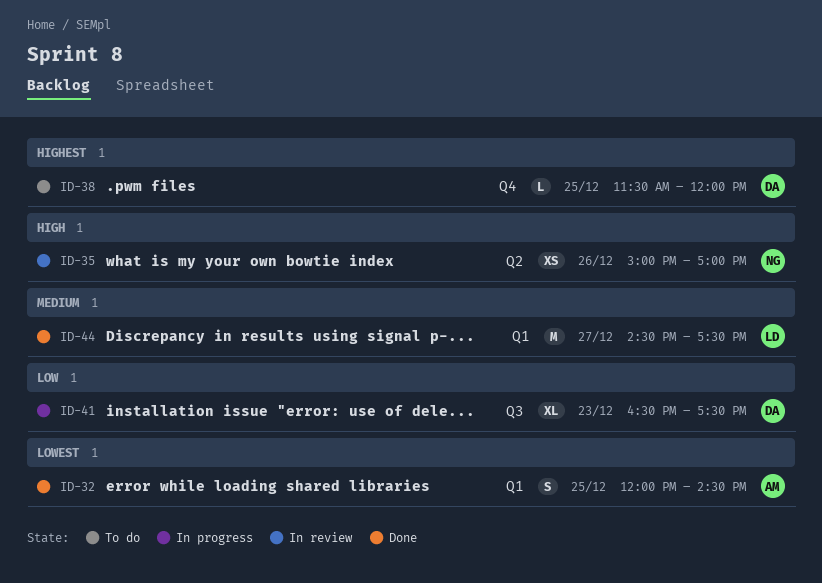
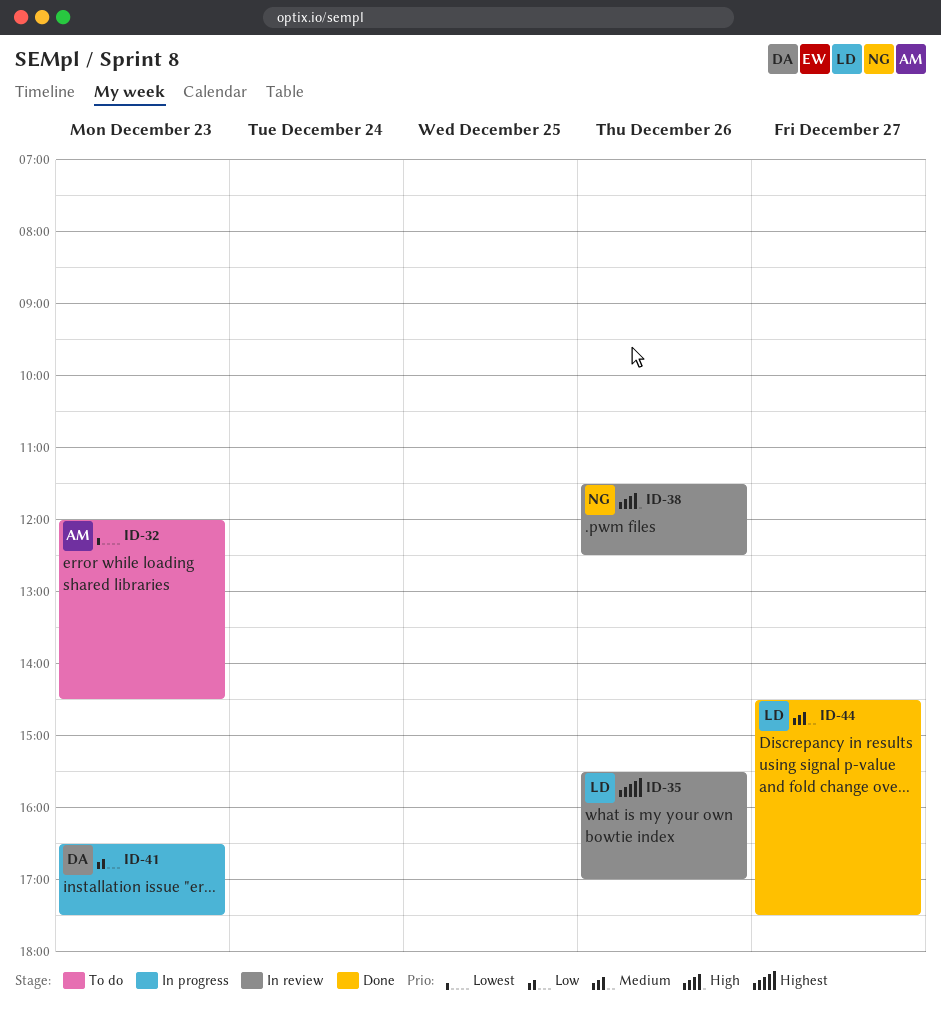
ID-32, status: Done -> To do
ID-32, day: Dec 25 -> Dec 23
ID-35, owner: NG -> LD
ID-35, priority: High -> Highest
ID-35, begins: 15:00 -> 15:30
ID-38, status: To do -> In review
ID-38, owner: DA -> NG
ID-38, priority: Highest -> High
ID-38, day: Dec 25 -> Dec 26
ID-38, ends: 12:00 -> 12:30

